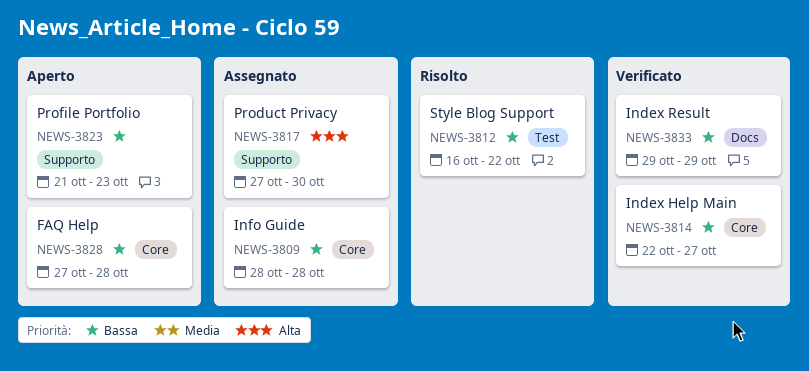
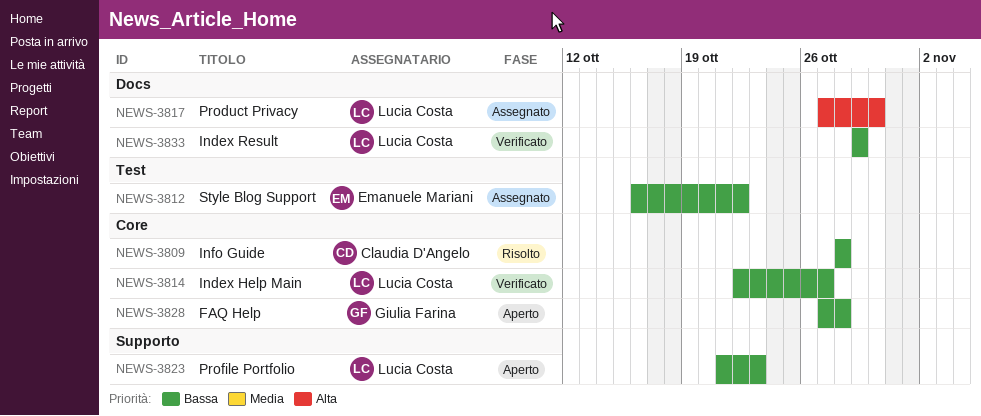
NEWS-3809, status: Assegnato -> Risolto
NEWS-3812, status: Risolto -> Assegnato
NEWS-3817, label: Supporto -> Docs

